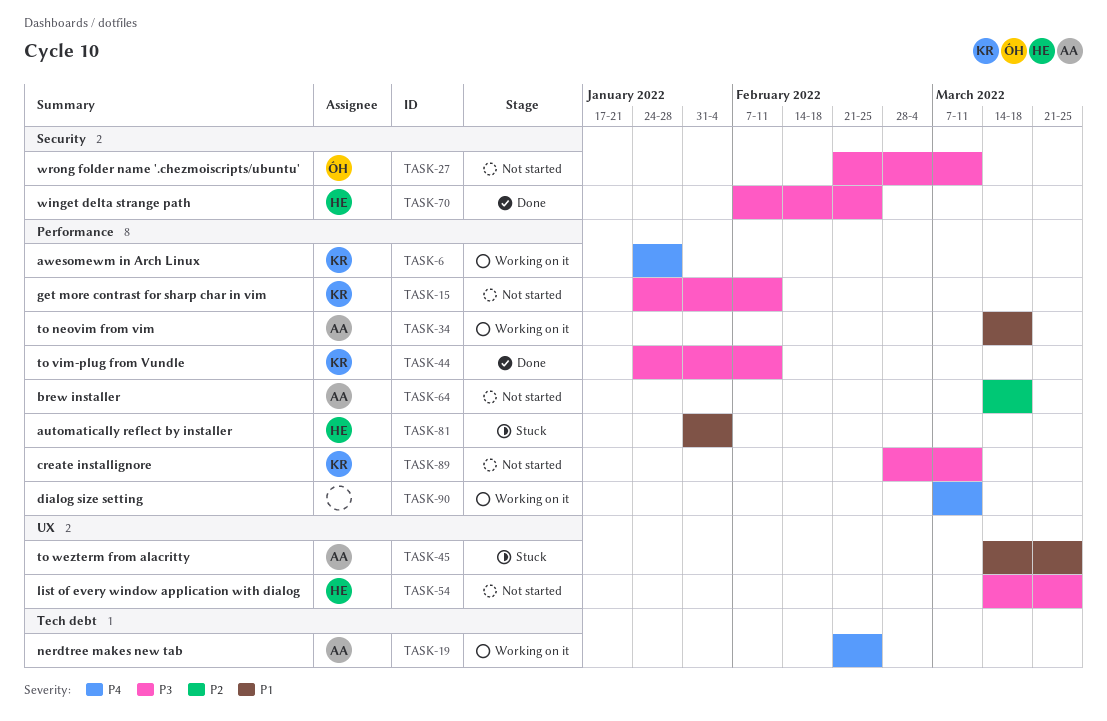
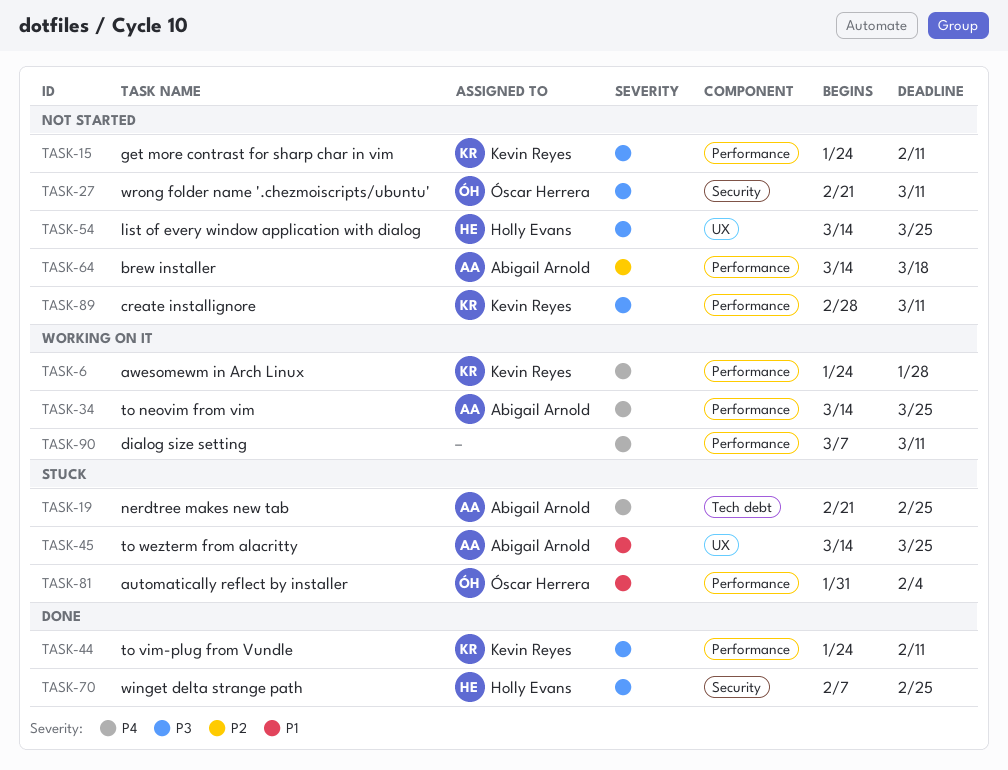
TASK-19, status: Working on it -> Stuck
TASK-34, priority: P1 -> P4
TASK-34, due: Mar 18 -> Mar 25
TASK-81, owner: Holly Evans -> Óscar Herrera

